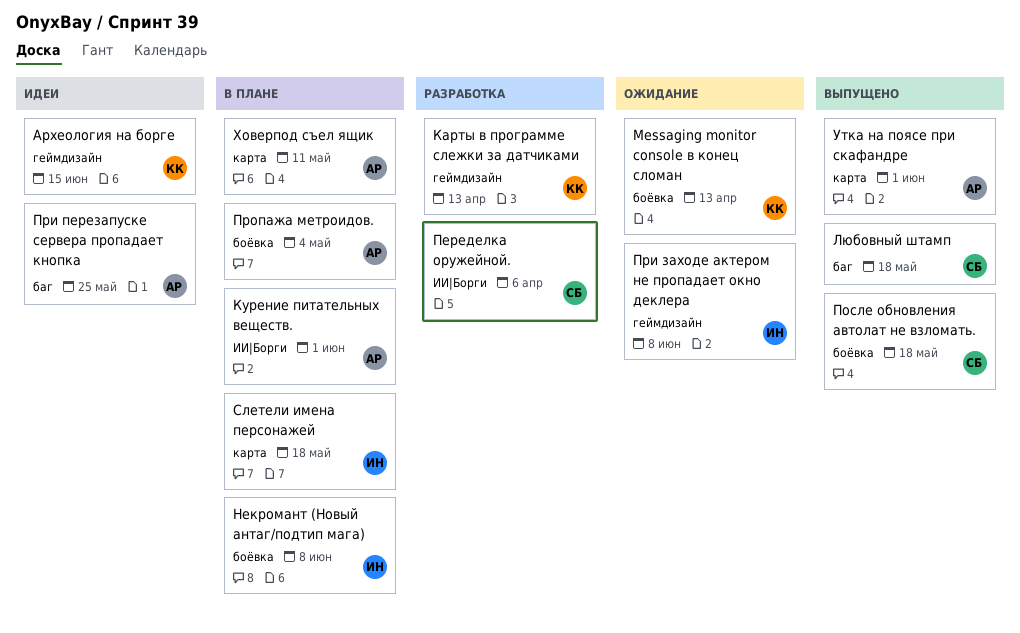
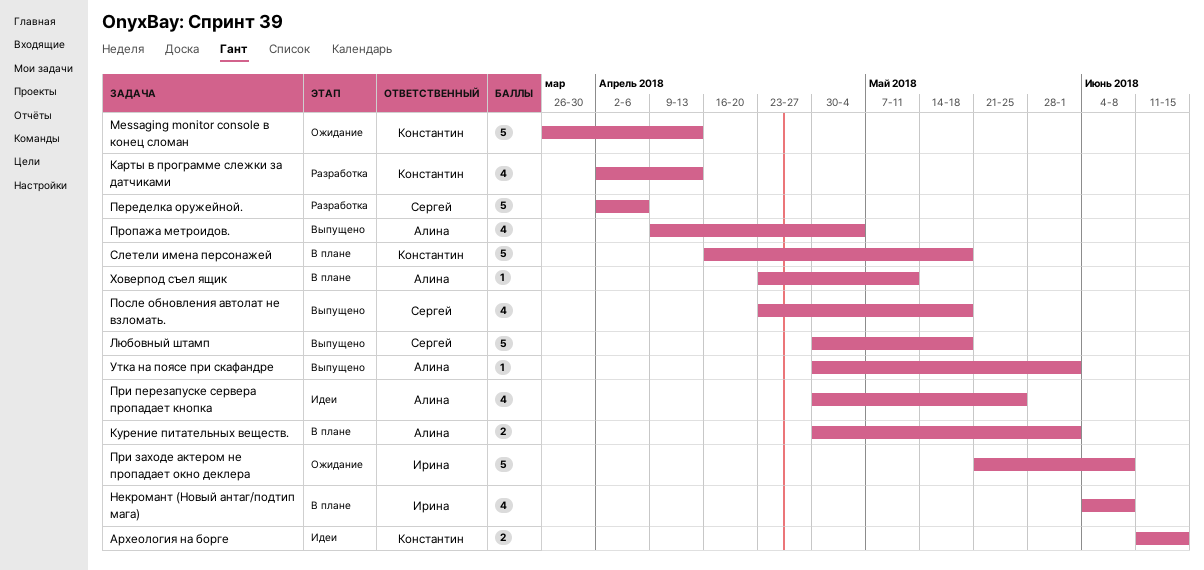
Пропажа метроидов., status: В плане -> Выпущено
Слетели имена персонажей, owner: Ирина -> Константин

